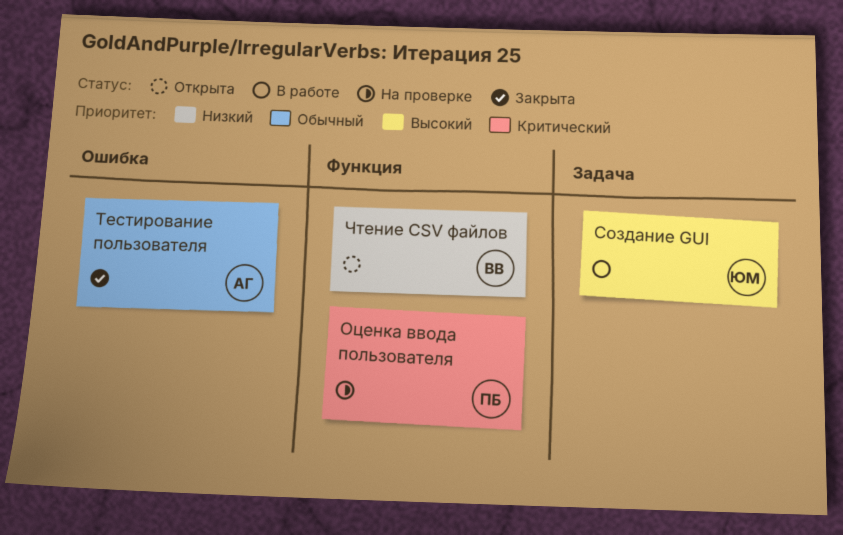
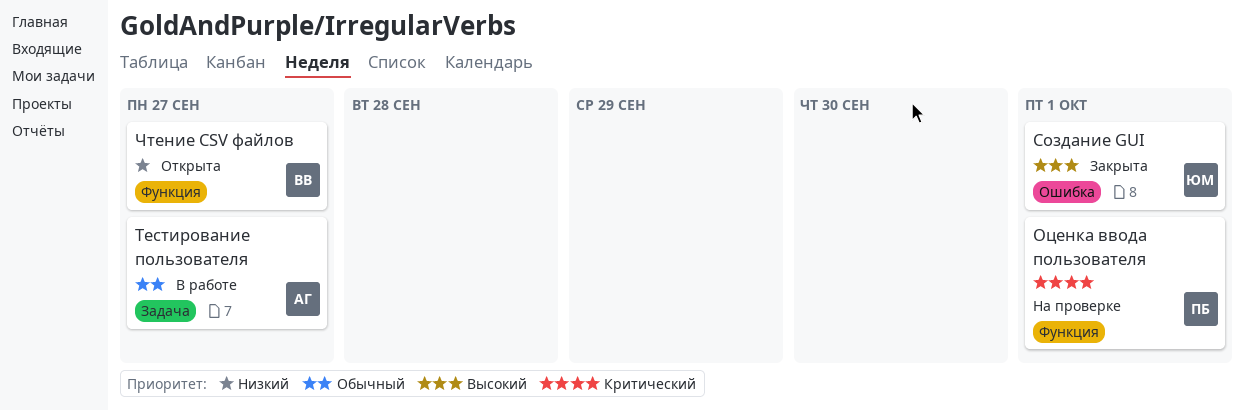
Создание GUI, status: В работе -> Закрыта
Создание GUI, label: Задача -> Ошибка
Тестирование пользователя, status: Закрыта -> В работе
Тестирование пользователя, label: Ошибка -> Задача

